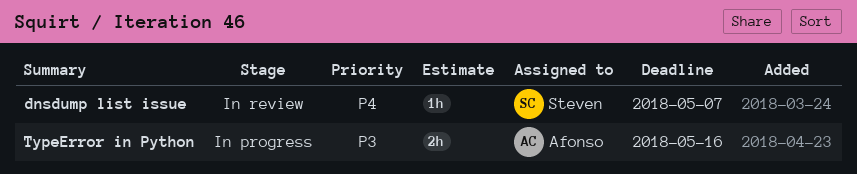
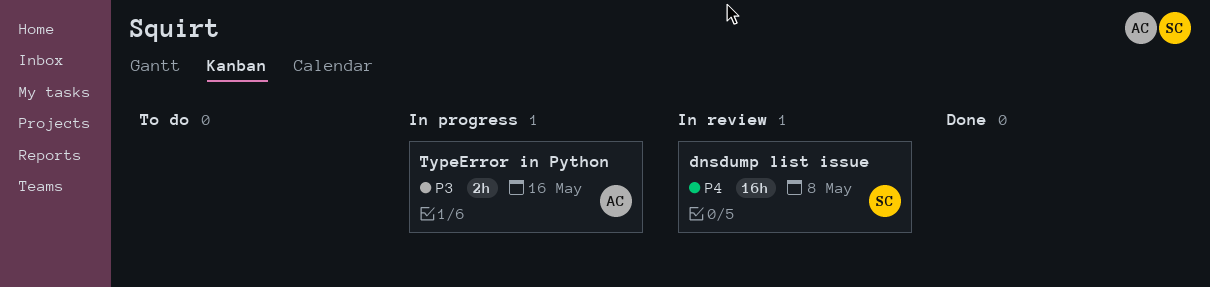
dnsdump list issue, estimate: 1h -> 16h
dnsdump list issue, due: May 7 -> May 8

